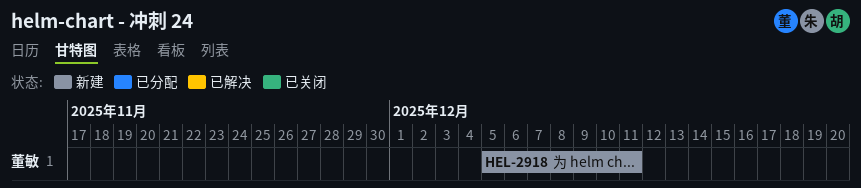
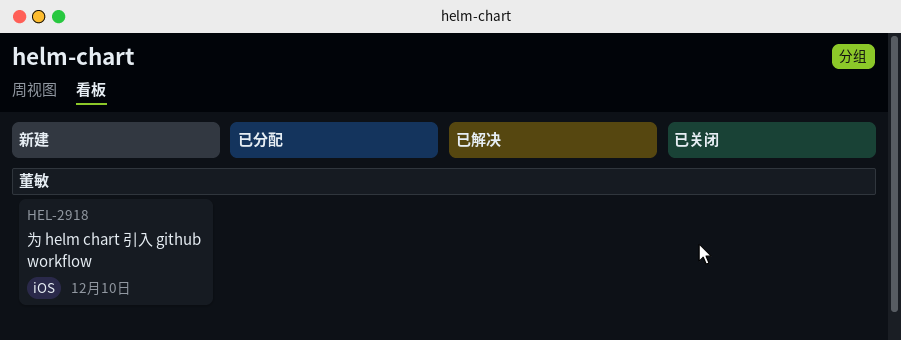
HEL-2918, due: Dec 11 -> Dec 10

